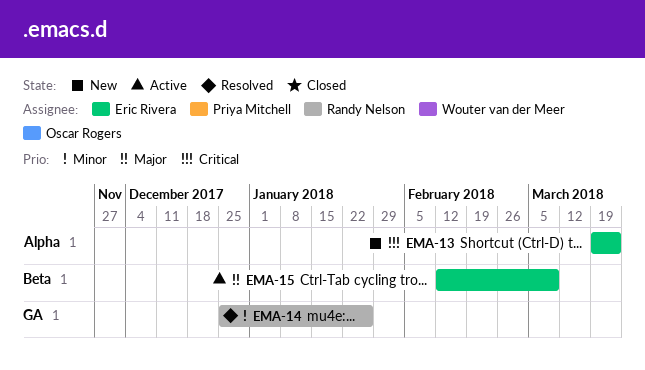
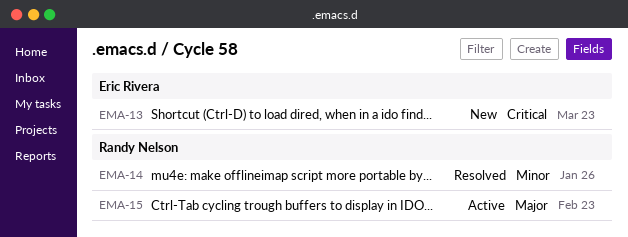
EMA-15, owner: Eric Rivera -> Randy Nelson
EMA-15, due: Mar 9 -> Feb 23

